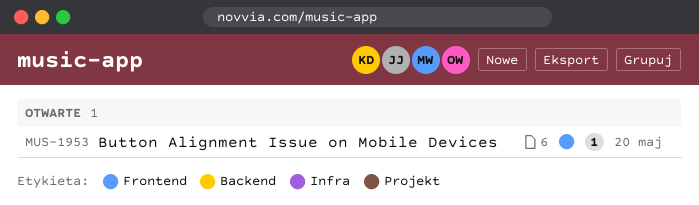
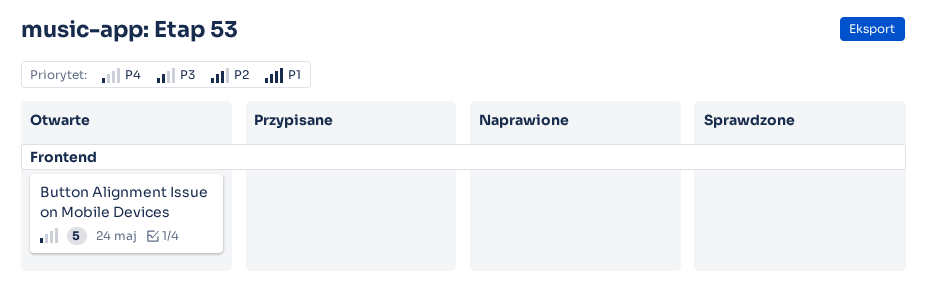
Button Alignment Issue on Mobile Devices, estimate: 1 -> 5
Button Alignment Issue on Mobile Devices, due: May 20 -> May 24

